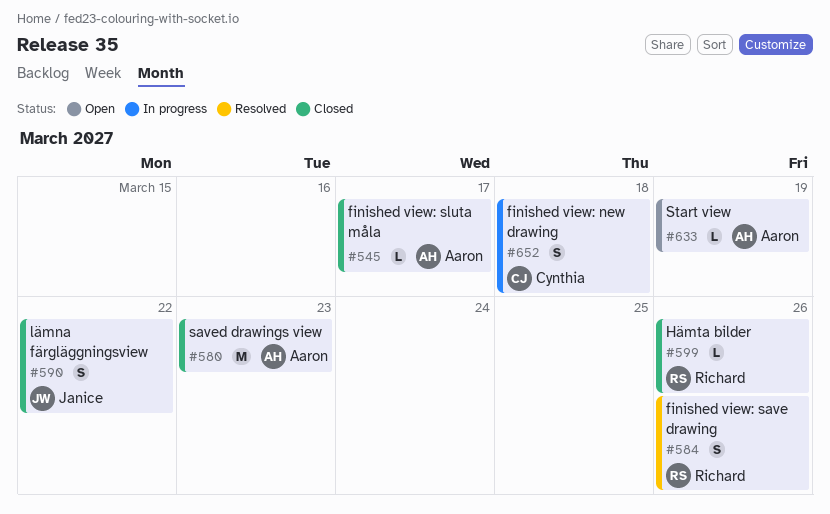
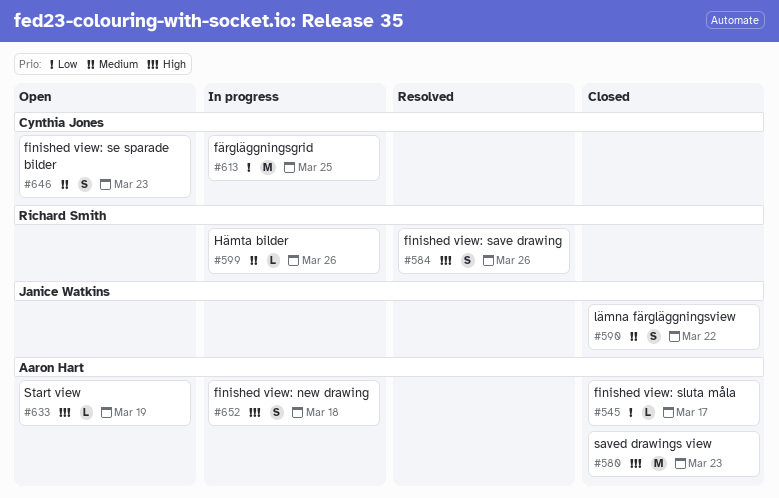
#599, status: Closed -> In progress
#613: none -> present
#646: none -> present
#652, owner: Cynthia Jones -> Aaron Hart

